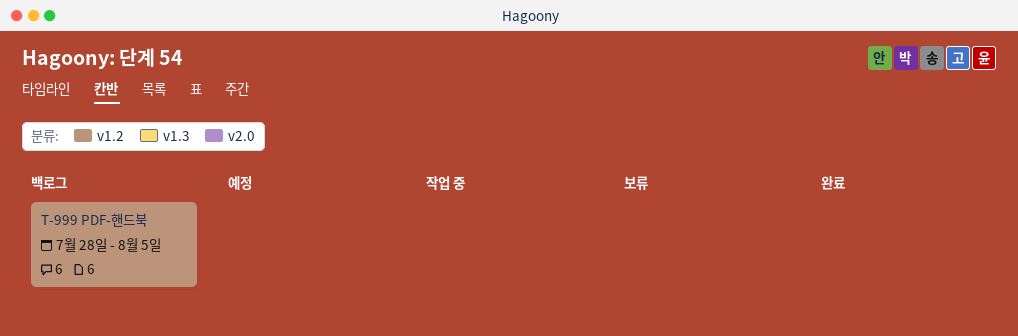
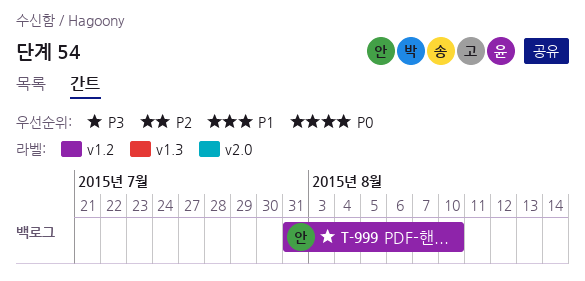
T-999, start: Jul 28 -> Jul 31
T-999, due: Aug 5 -> Aug 10

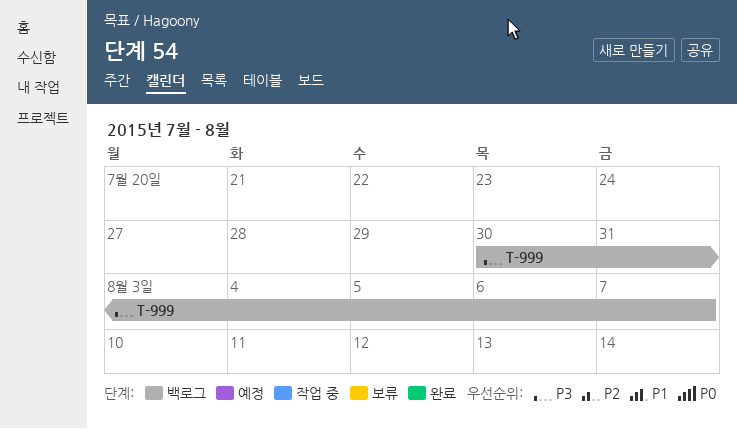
T-999, start: Jul 31 -> Jul 30
T-999, due: Aug 10 -> Aug 7

